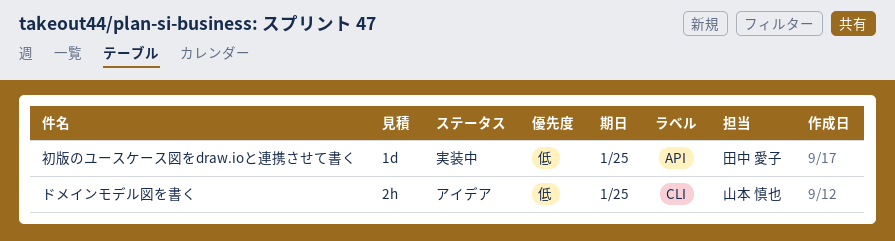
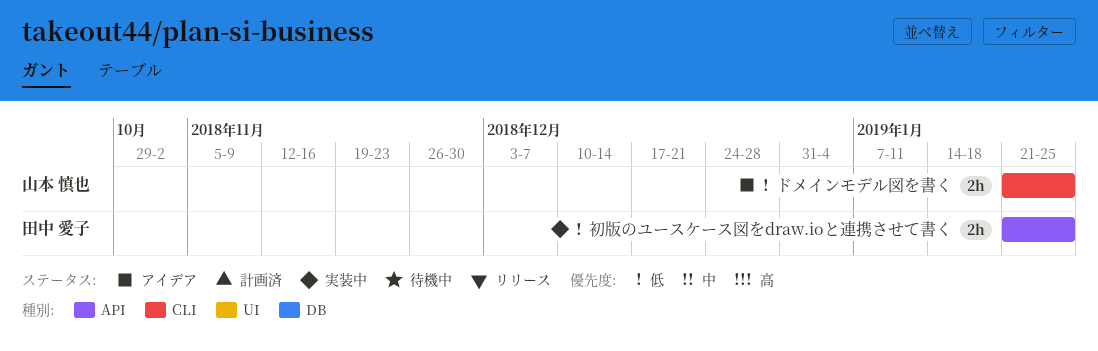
初版のユースケース図をdraw.ioと連携させて書く, estimate: 1d -> 2h

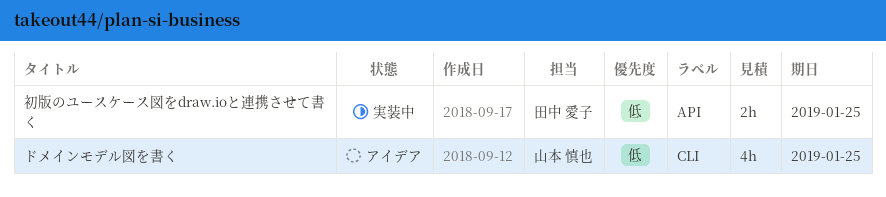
ドメインモデル図を書く, estimate: 2h -> 4h

